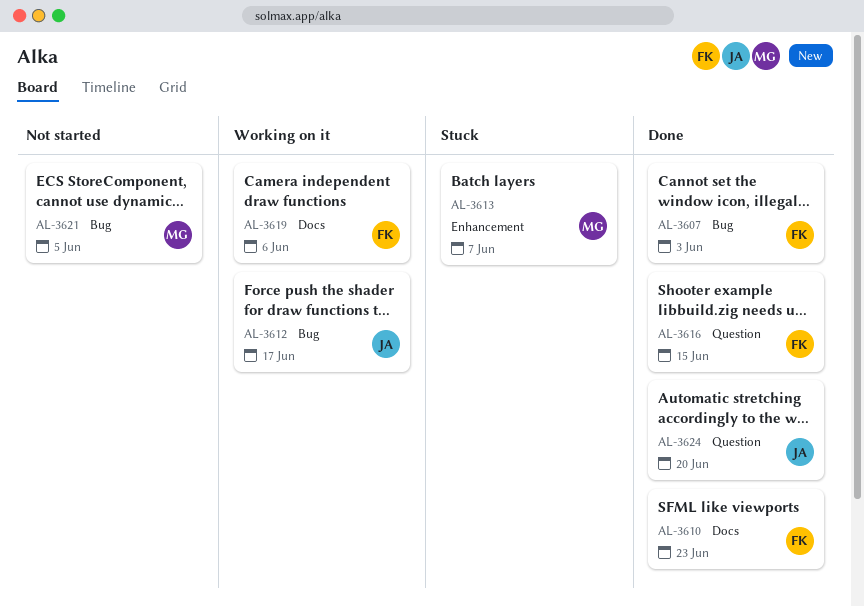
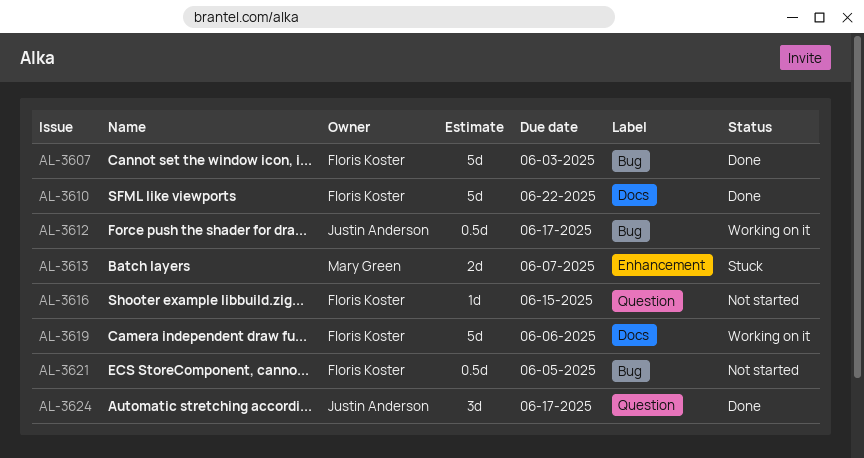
AL-3610, due: Jun 23 -> Jun 22
AL-3616, status: Done -> Not started
AL-3621, owner: Mary Green -> Floris Koster
AL-3624, due: Jun 20 -> Jun 17

